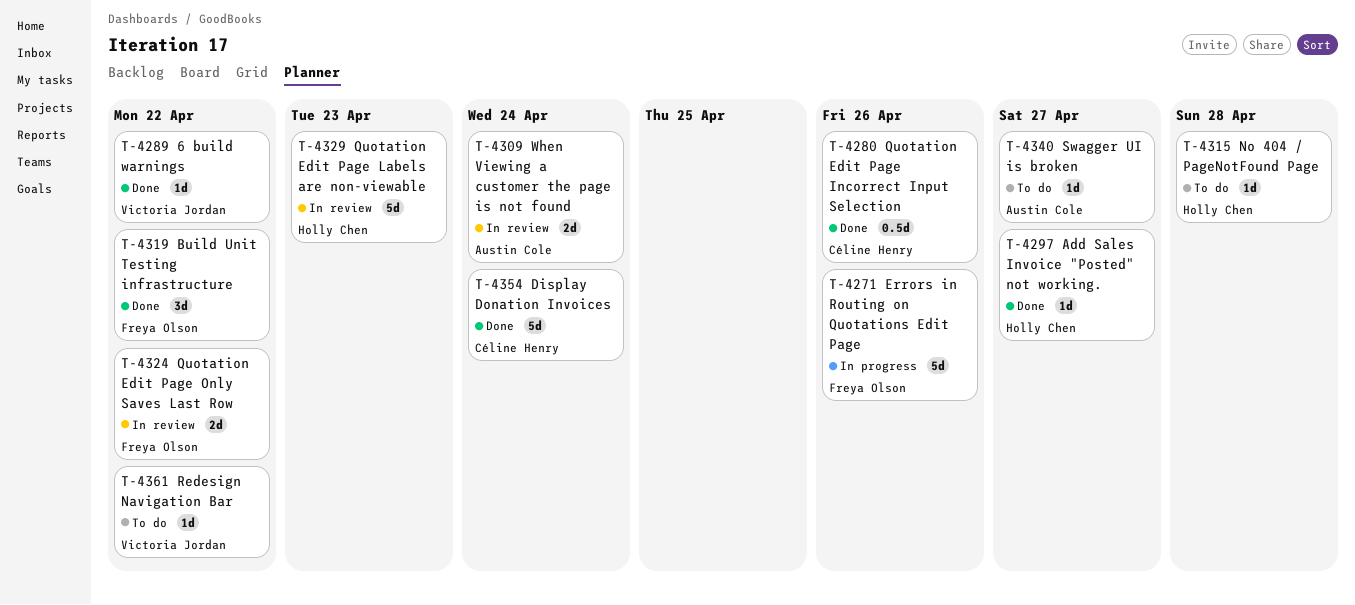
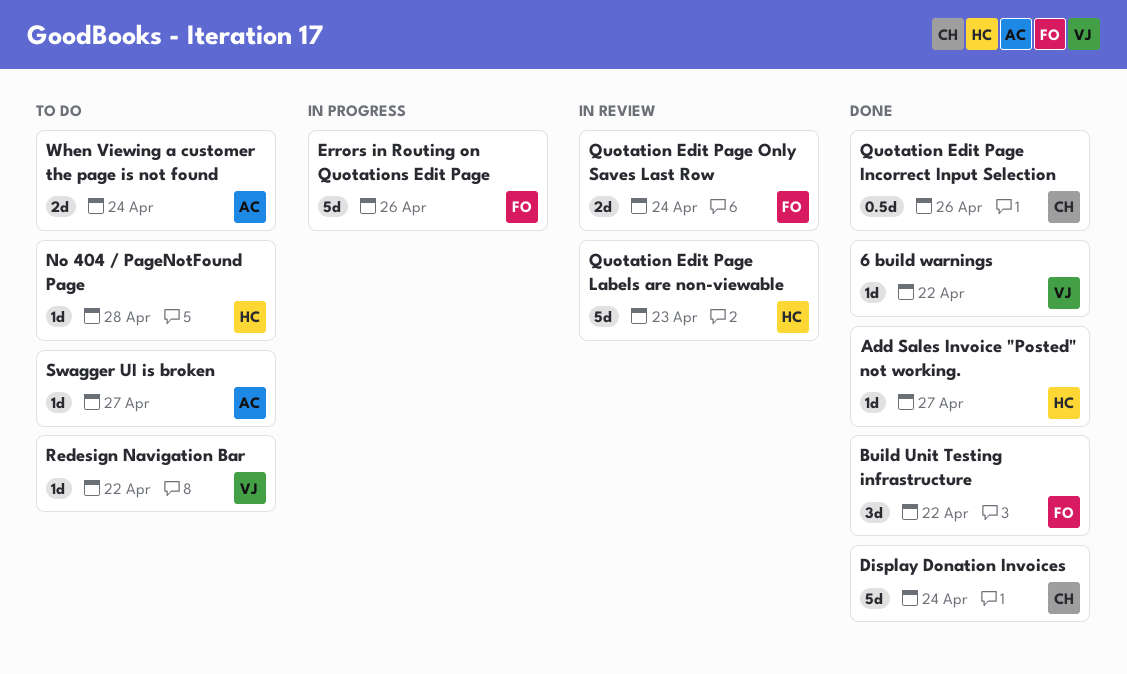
Quotation Edit Page Only Saves Last Row, due: Apr 22 -> Apr 24
When Viewing a customer the page is not found, status: In review -> To do

